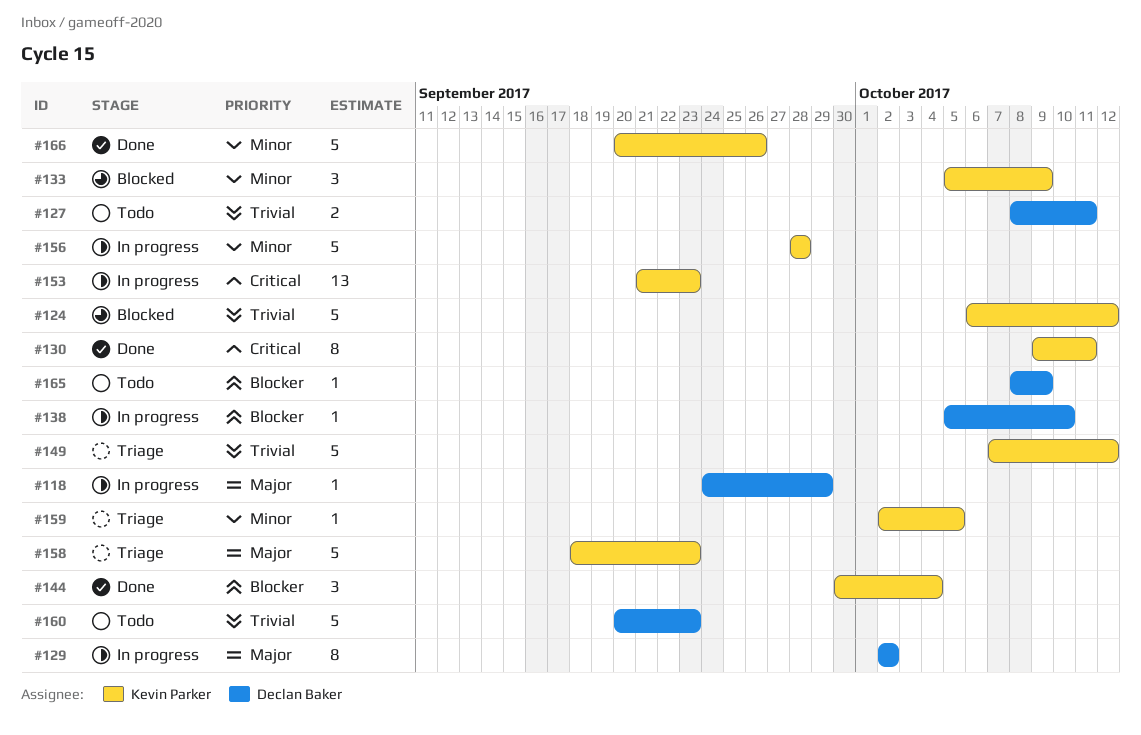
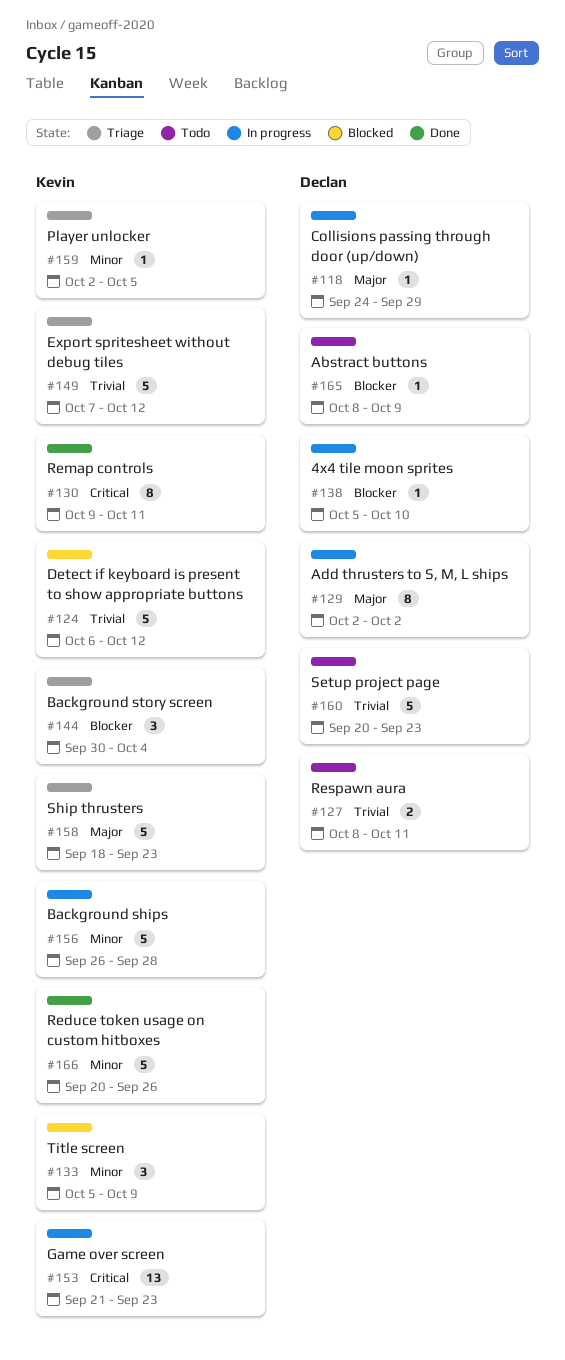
#144, status: Done -> Triage
#156, start: Sep 28 -> Sep 26

